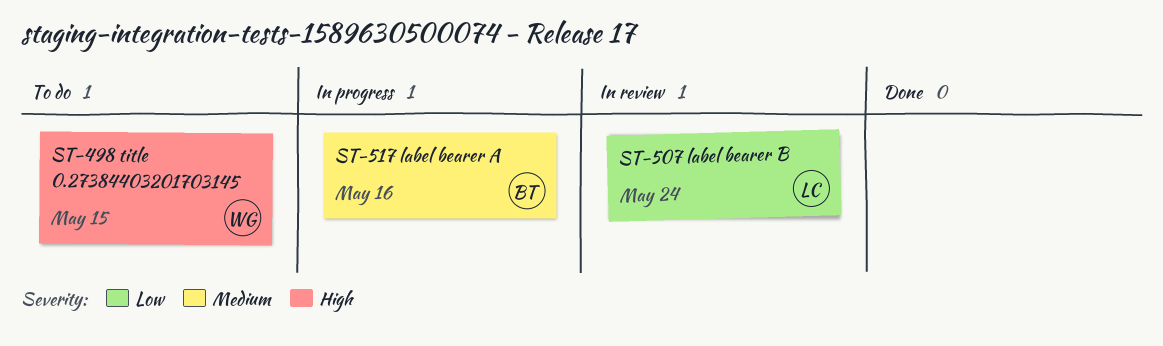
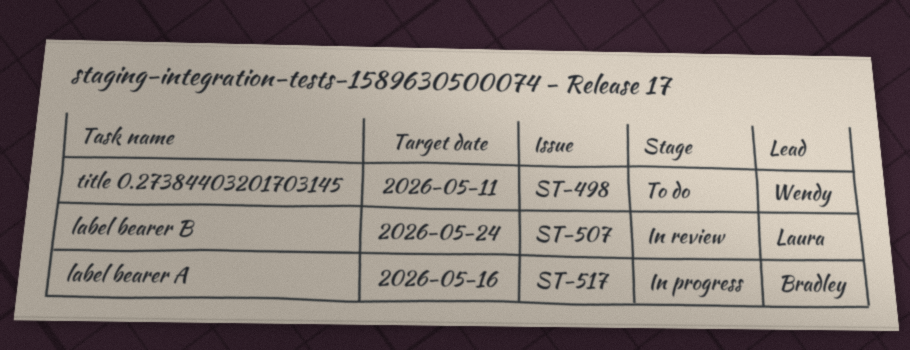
ST-498, due: May 15 -> May 11

